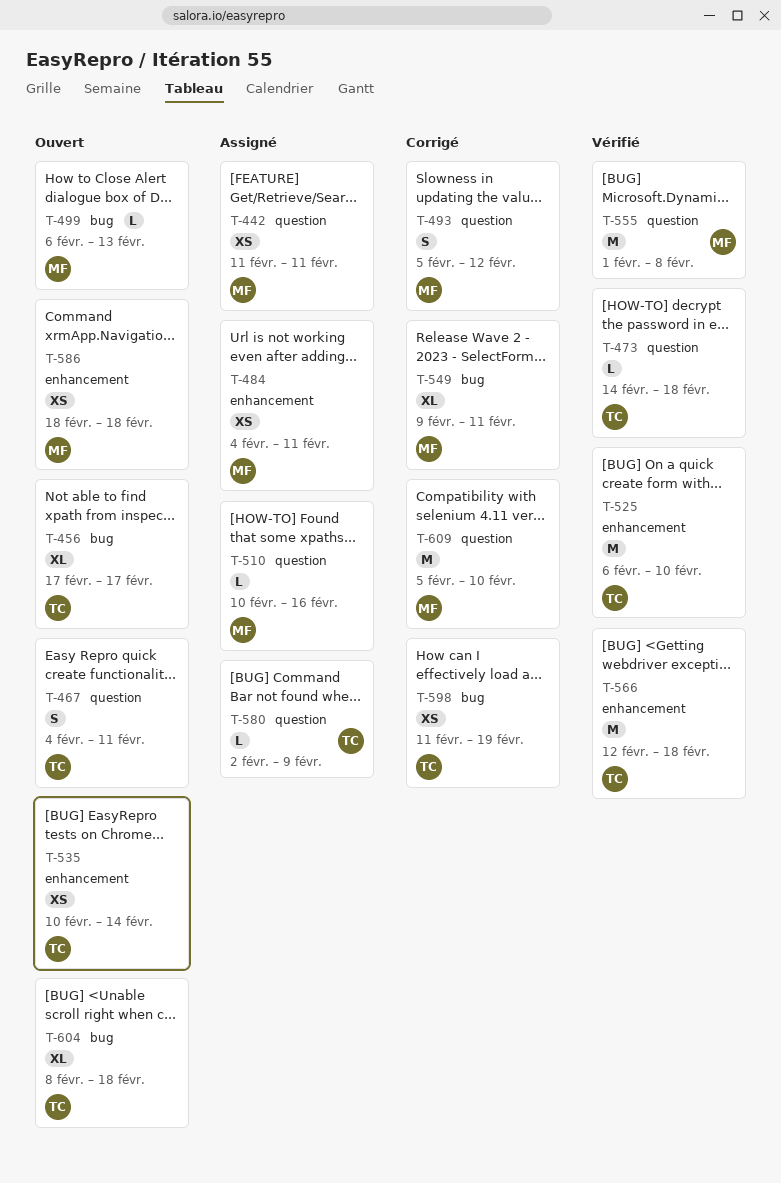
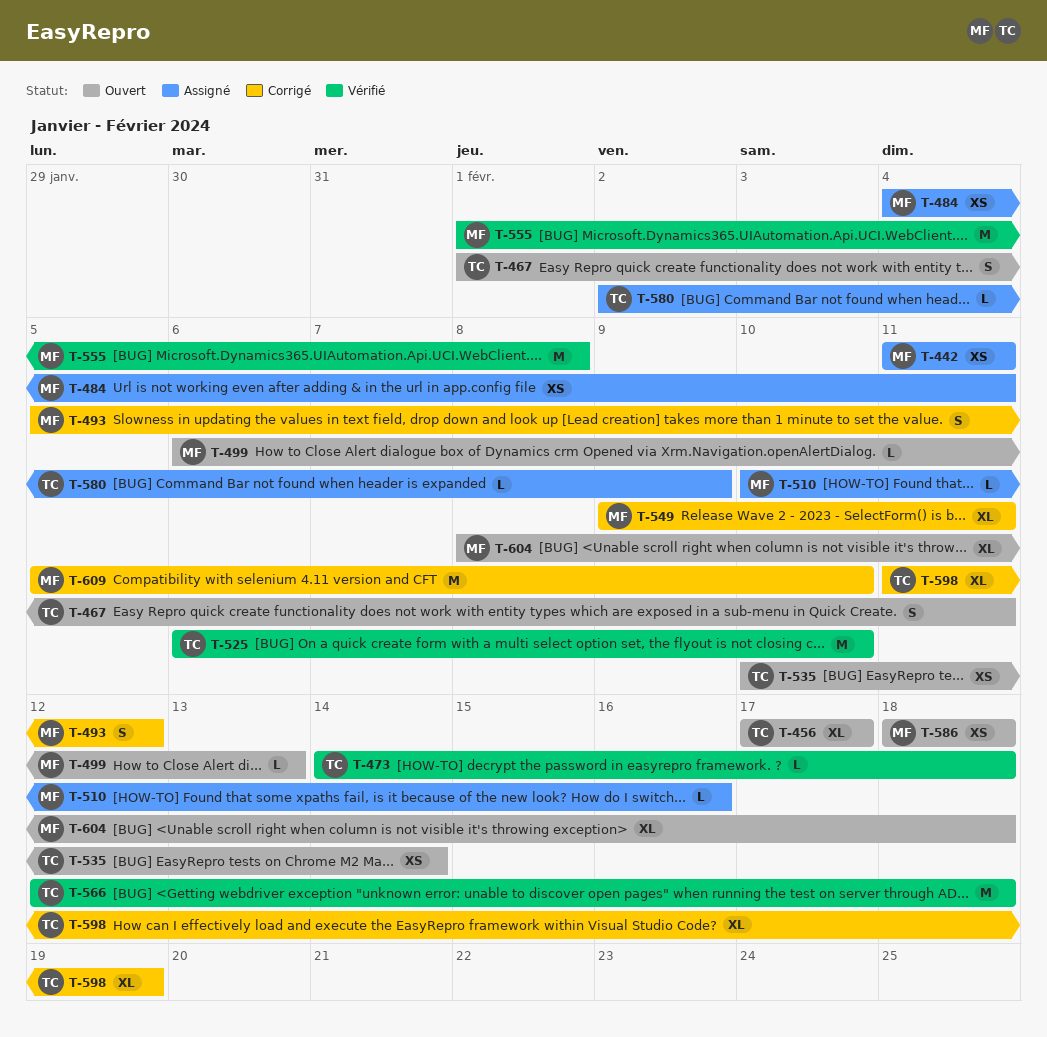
T-467, start: Feb 4 -> Feb 1
T-598, estimate: XS -> XL
T-604, owner: TC -> MF

